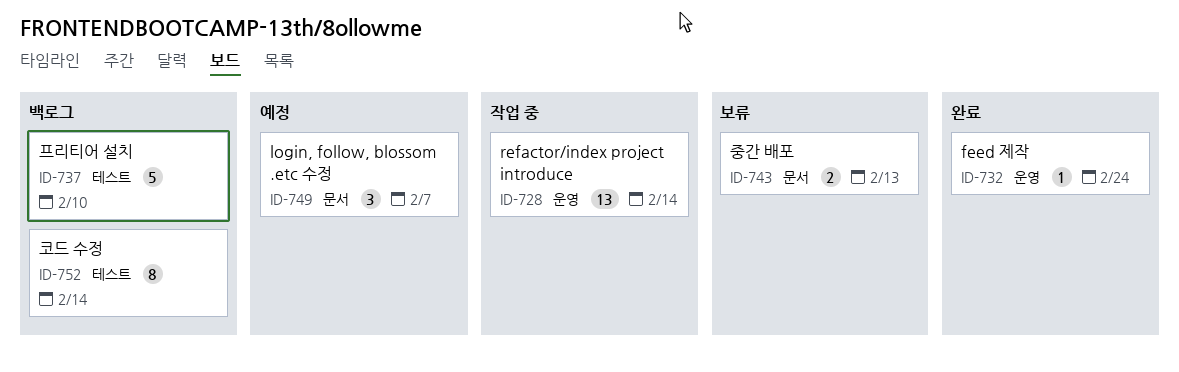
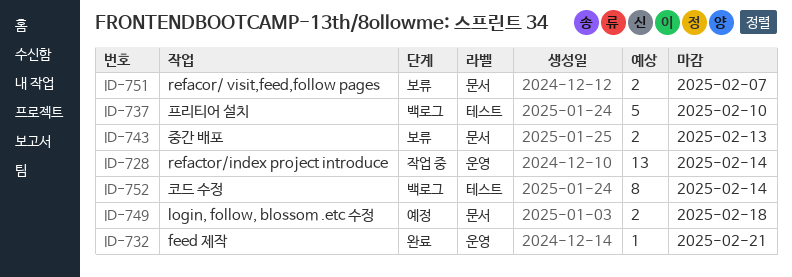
ID-732, due: Feb 24 -> Feb 21
ID-749, estimate: 3 -> 2
ID-749, due: Feb 7 -> Feb 18
ID-751: none -> present

